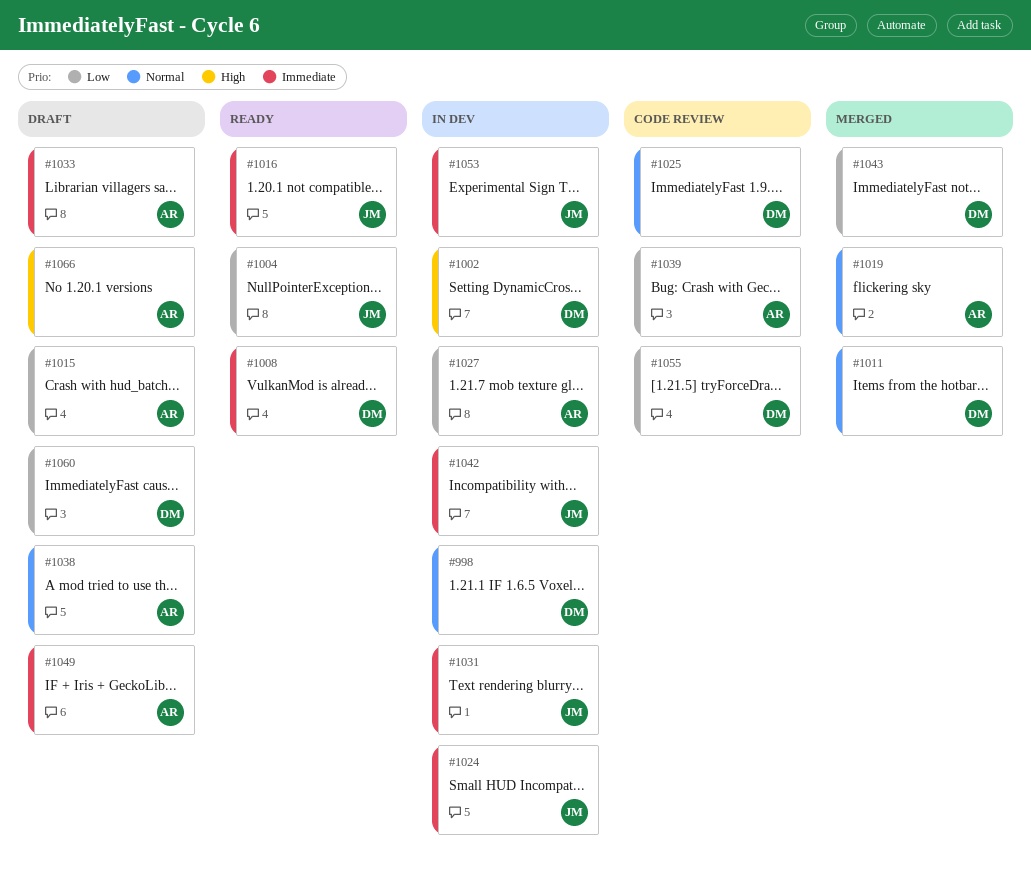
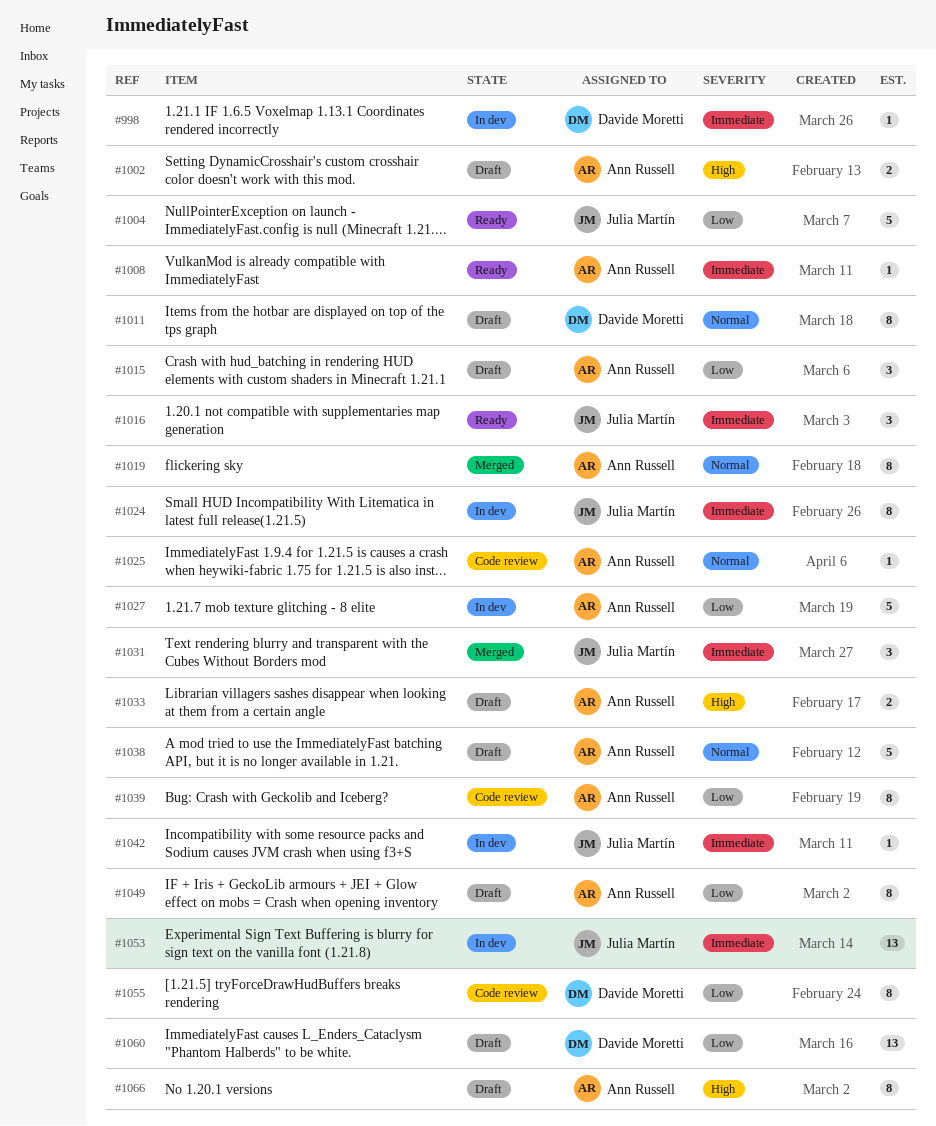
#998, priority: Normal -> Immediate
#1002, status: In dev -> Draft
#1002, owner: Davide Moretti -> Ann Russell
#1008, owner: Davide Moretti -> Ann Russell
#1011, status: Merged -> Draft
#1025, owner: Davide Moretti -> Ann Russell
#1031, status: In dev -> Merged
#1033, priority: Immediate -> High
#1043: present -> none
#1049, priority: Immediate -> Low

